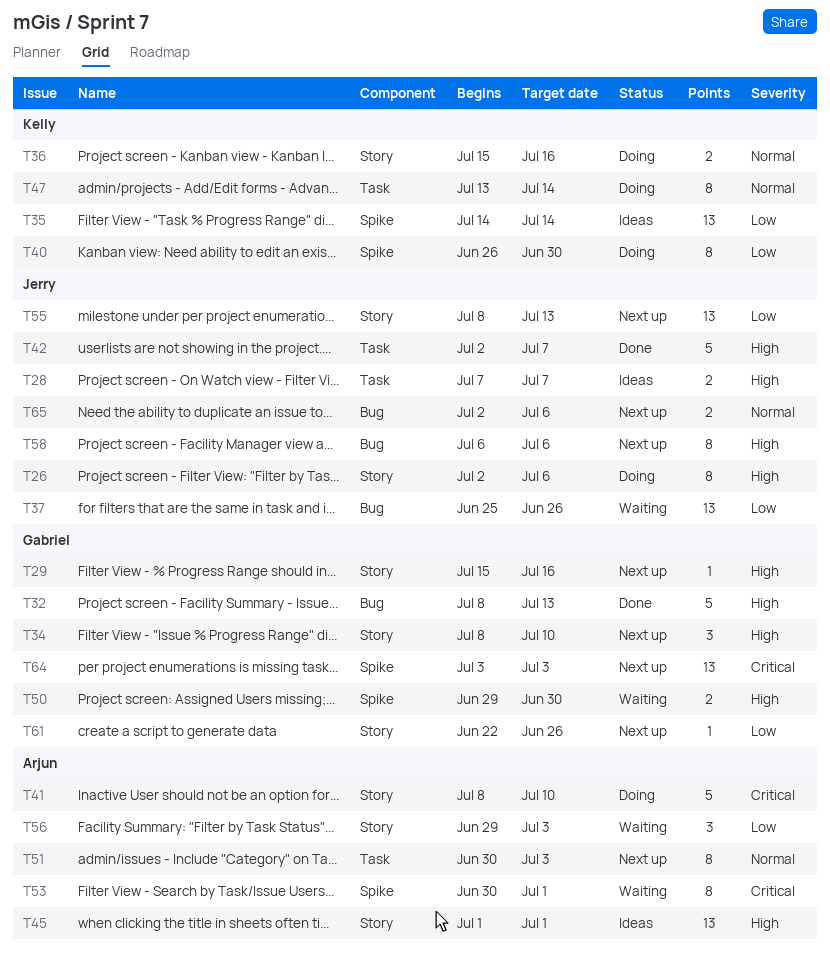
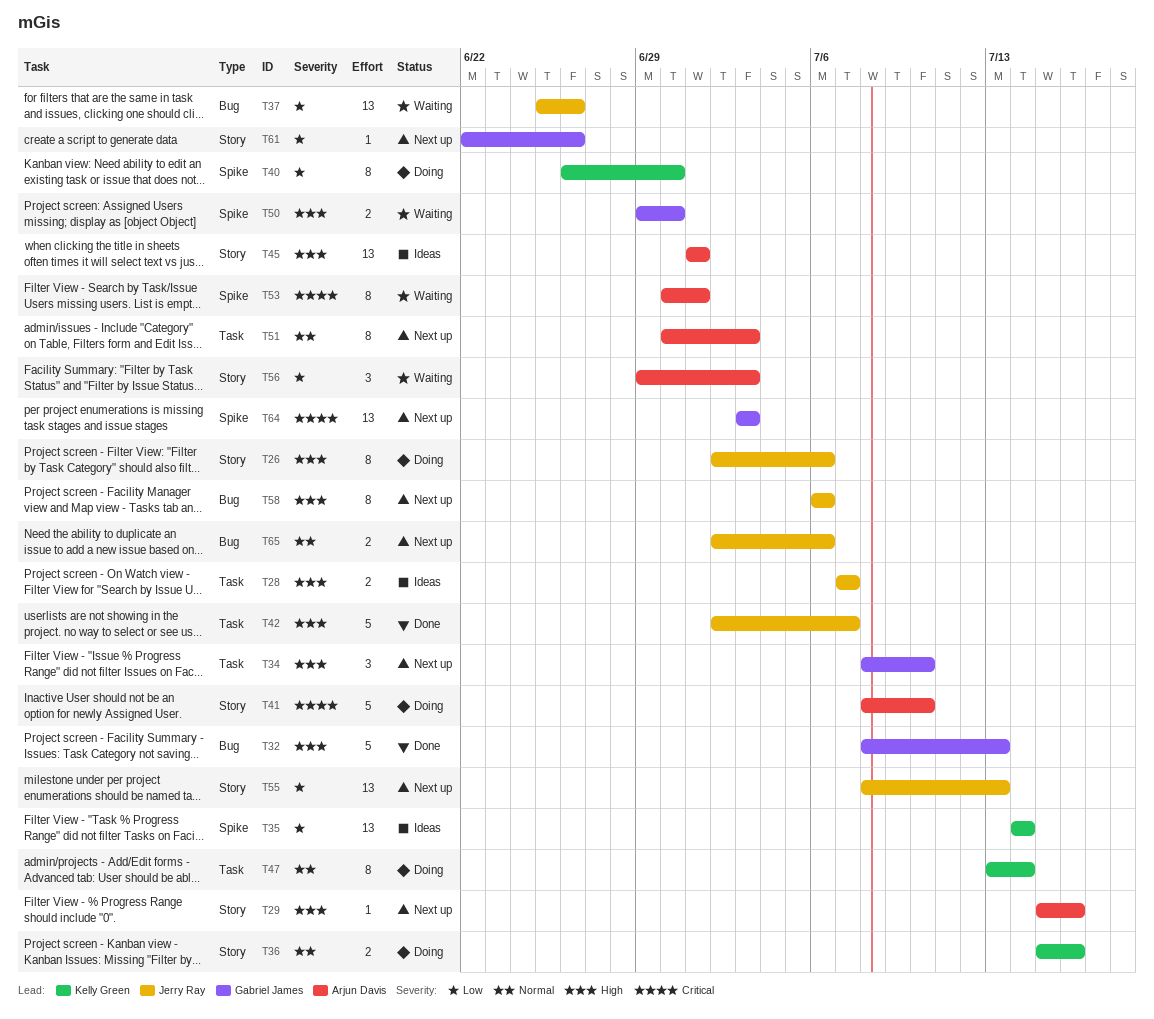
T29, owner: Gabriel James -> Arjun Davis
T34, label: Story -> Task

